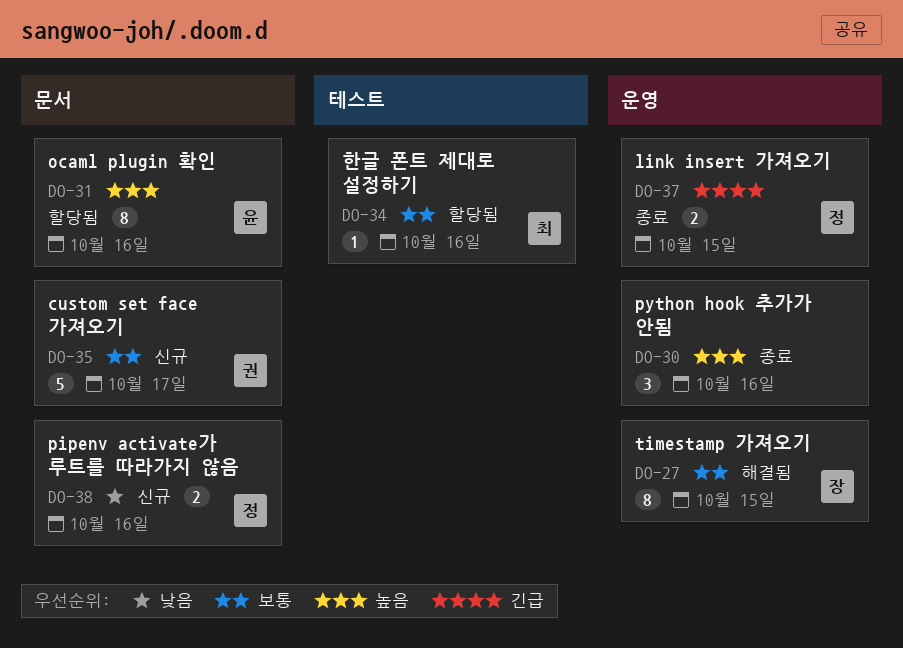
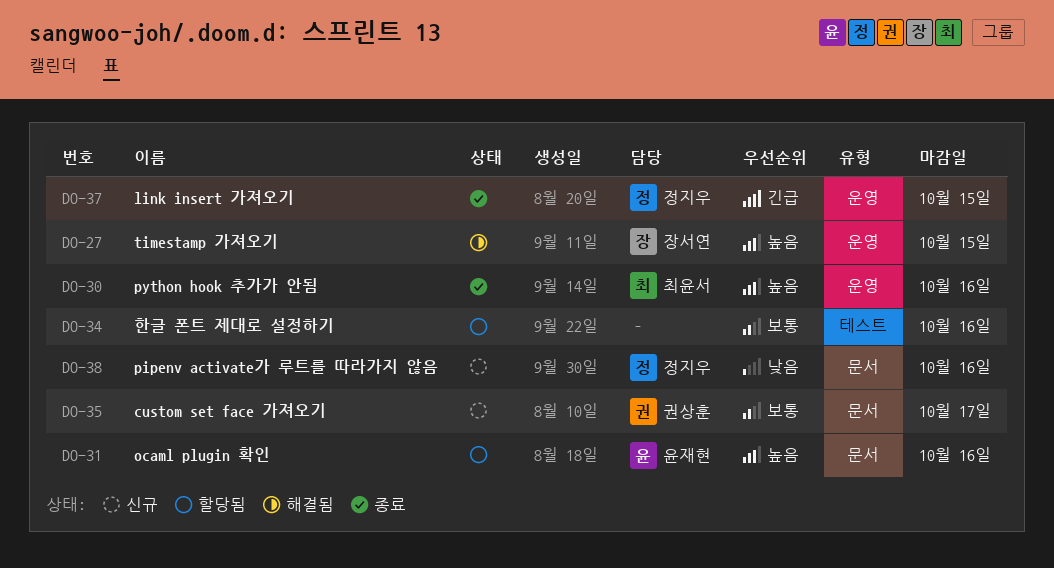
DO-27, priority: 보통 -> 높음
DO-30, owner: none -> 최윤서
DO-34, owner: 최윤서 -> none

